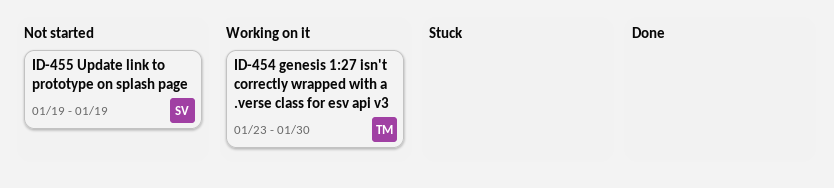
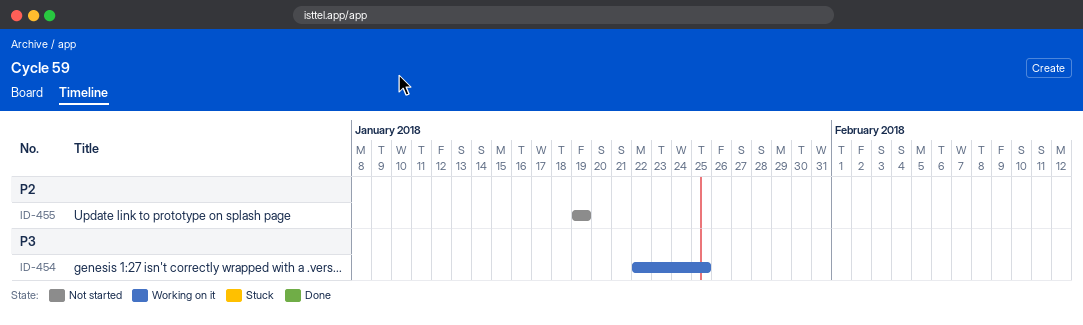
ID-454, start: Jan 23 -> Jan 22
ID-454, due: Jan 30 -> Jan 25

